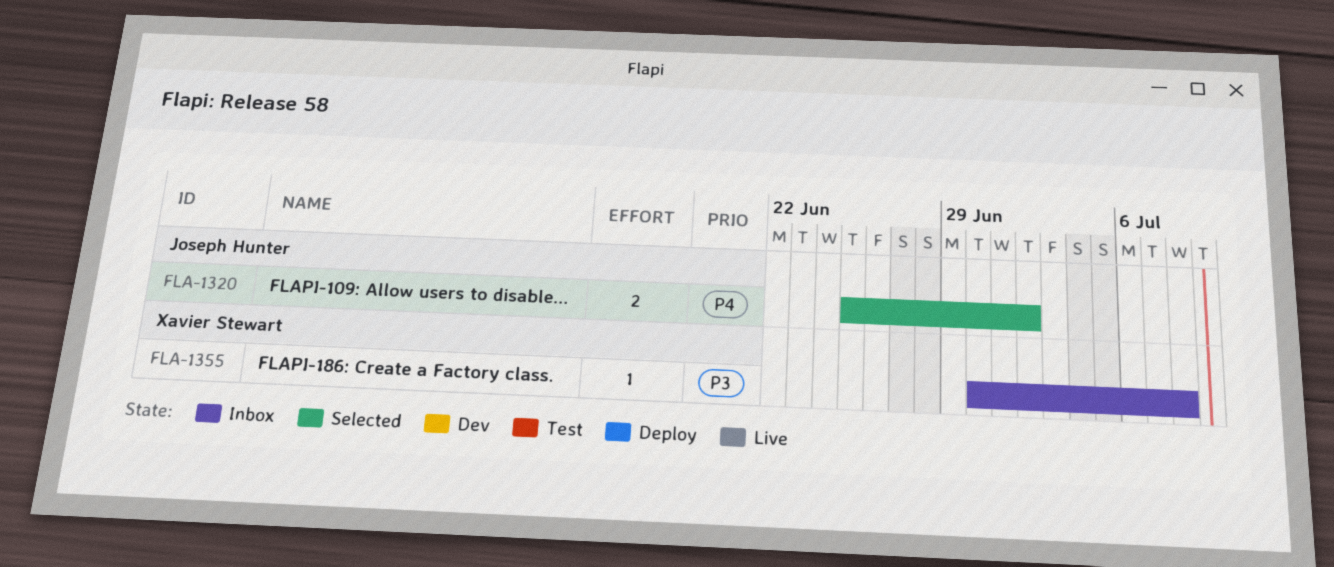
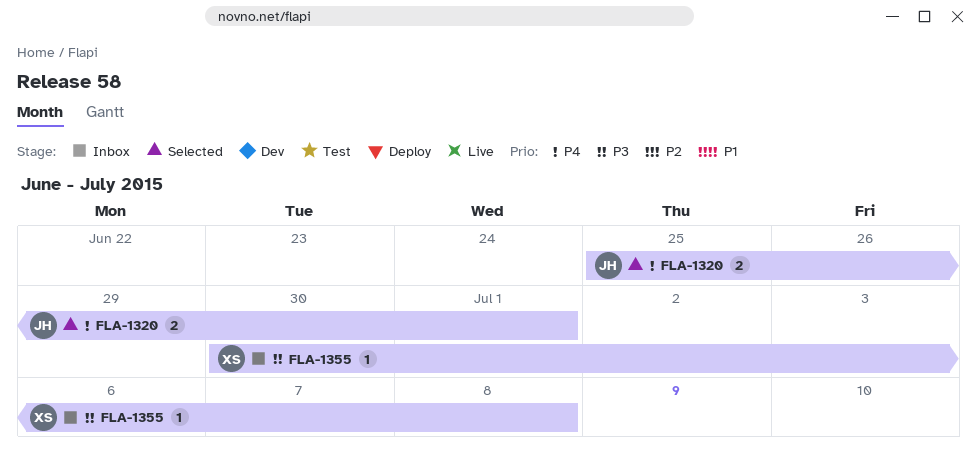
FLA-1320, due: Jul 2 -> Jul 1

